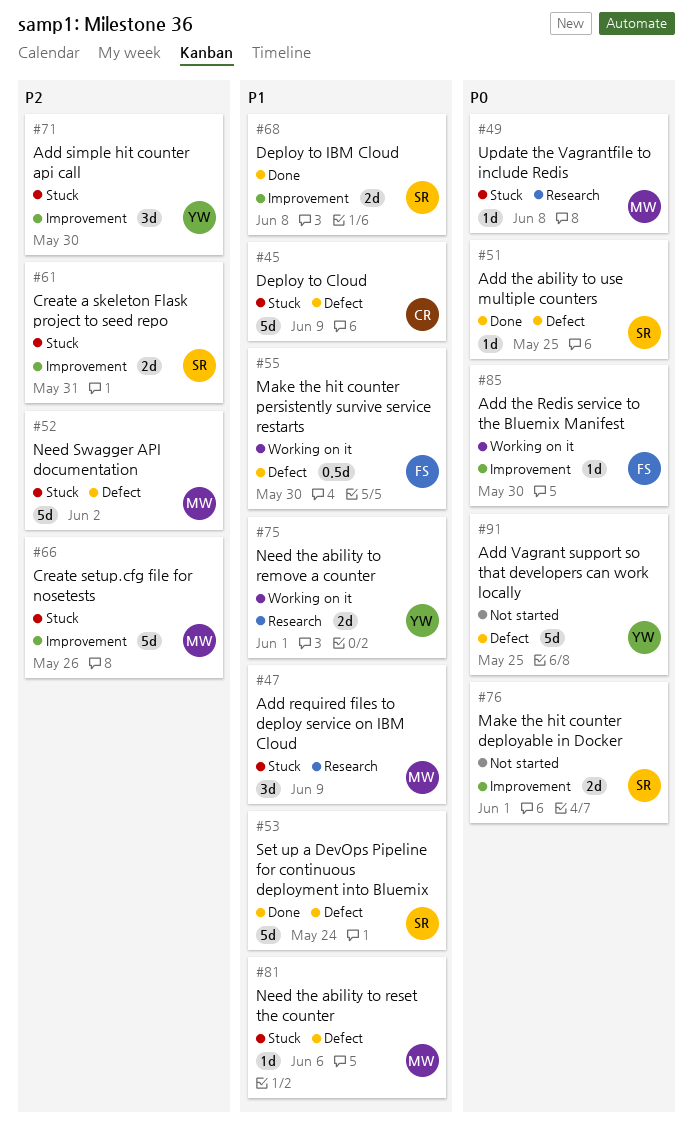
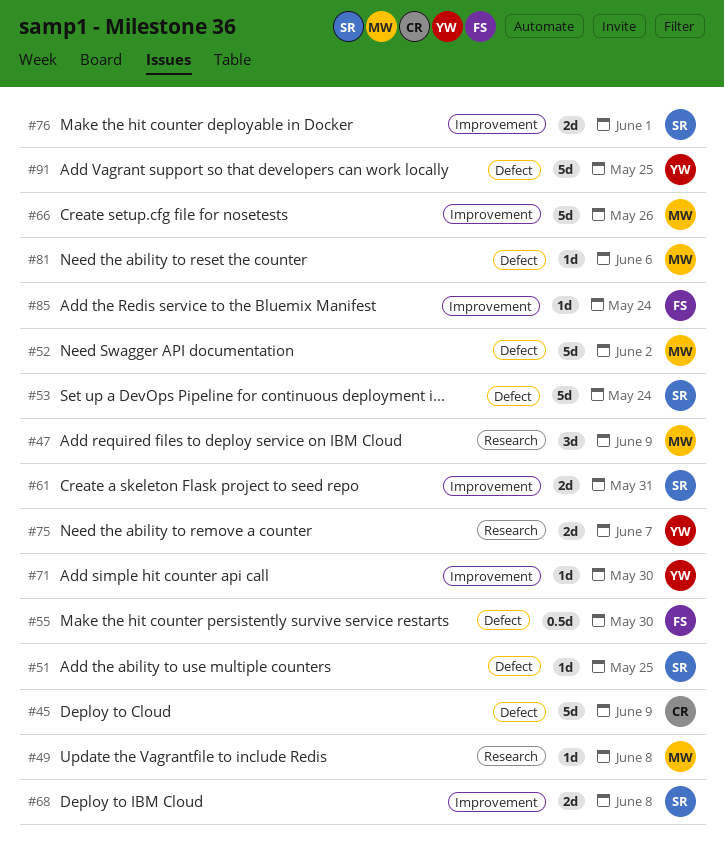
#71, estimate: 3d -> 1d
#75, due: Jun 1 -> Jun 7
#85, due: May 30 -> May 24

